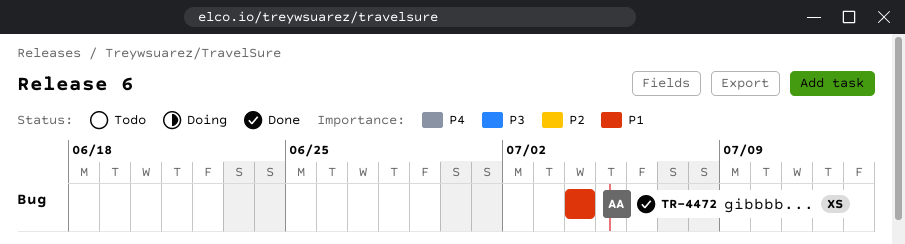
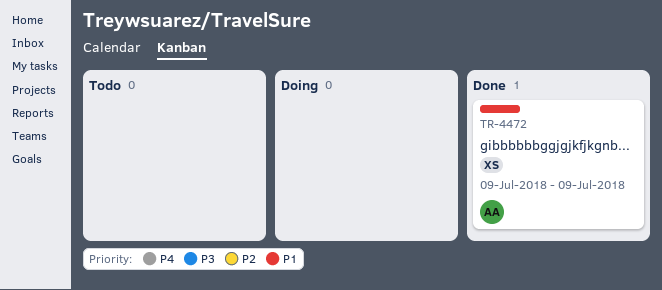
TR-4472, start: Jul 4 -> Jul 9
TR-4472, due: Jul 4 -> Jul 9

